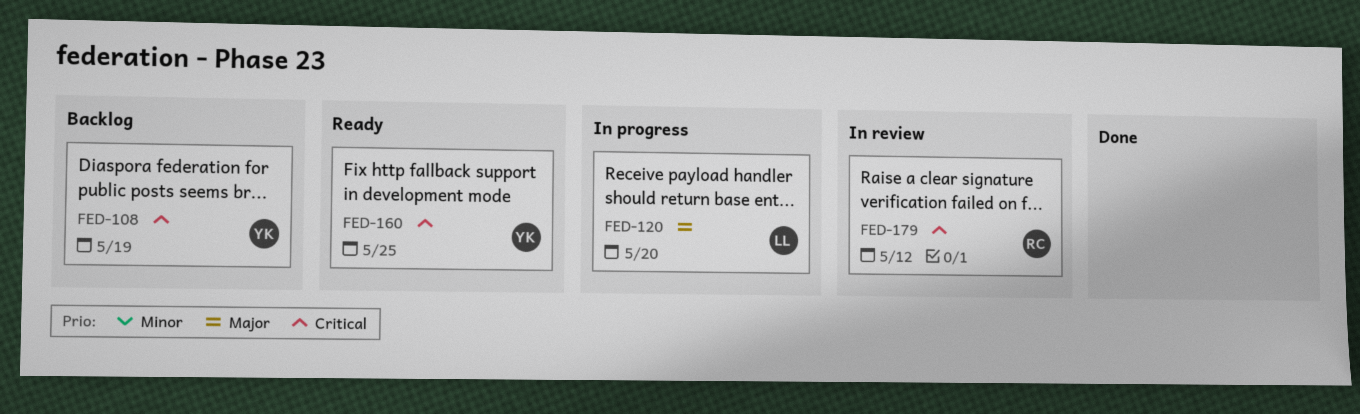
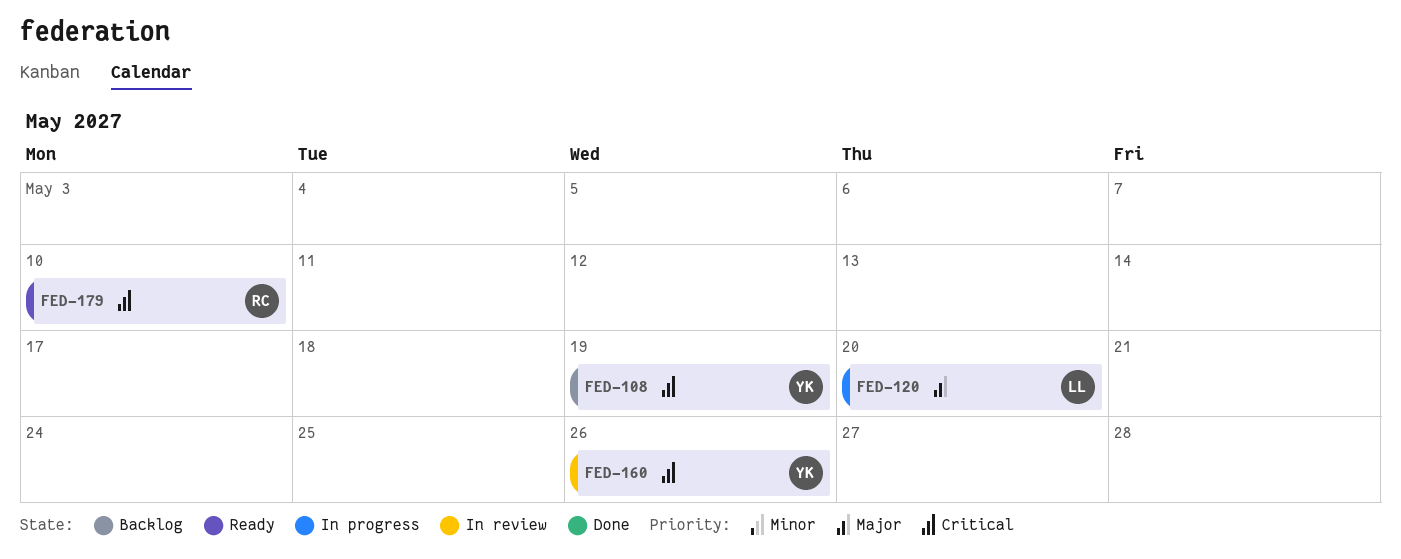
FED-160, status: Ready -> In review
FED-160, due: May 25 -> May 26
FED-179, status: In review -> Ready
FED-179, due: May 12 -> May 10

